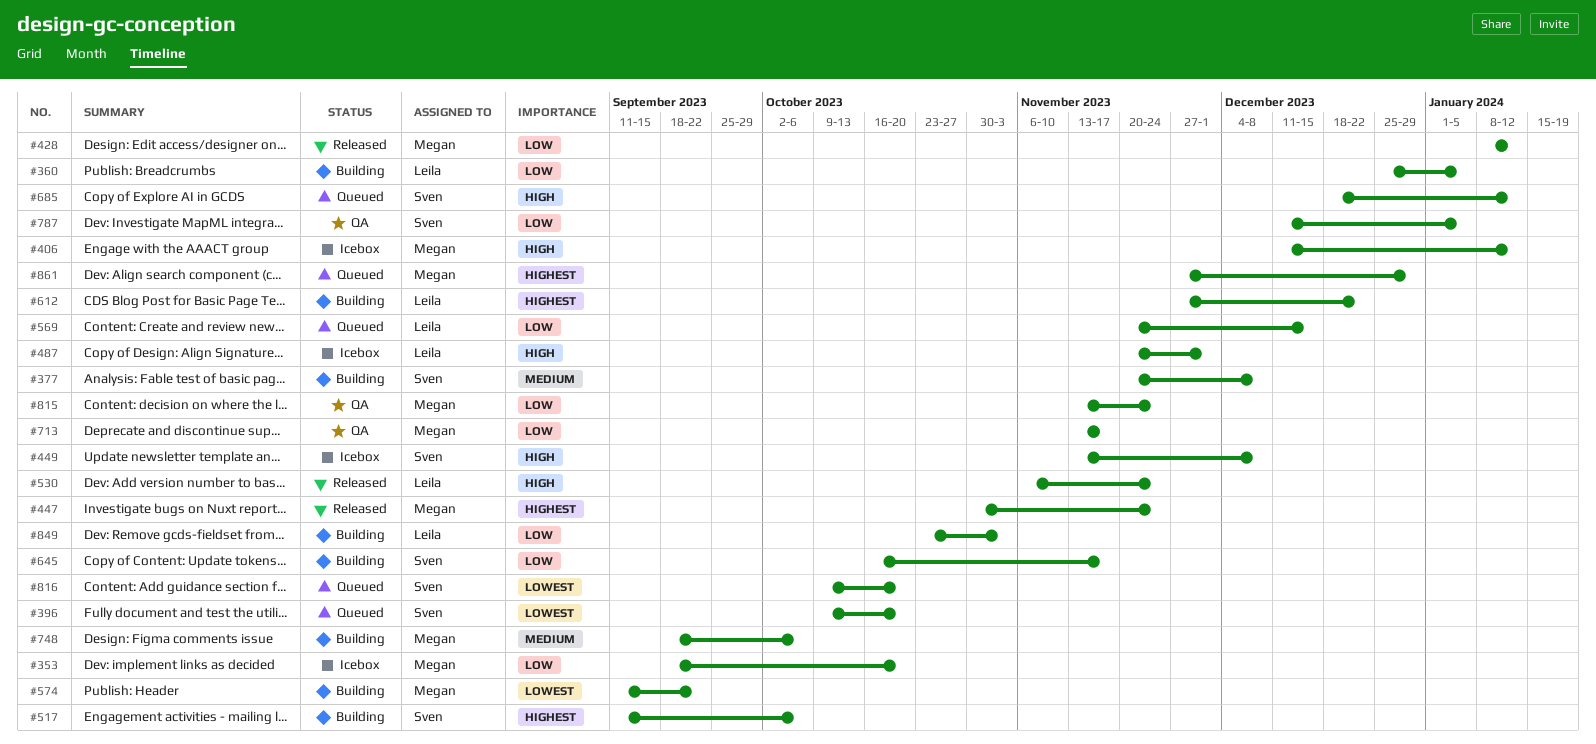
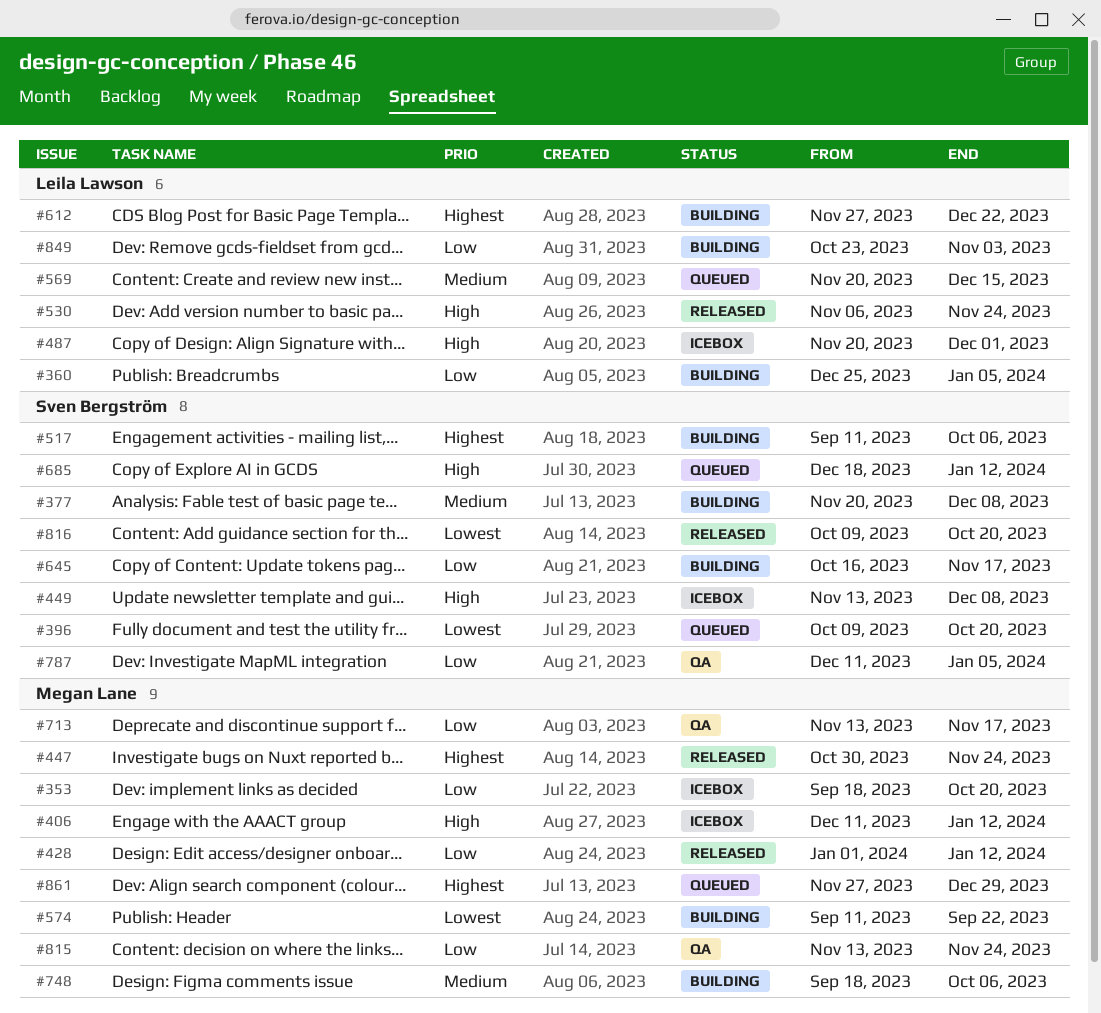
#428, start: Jan 8 -> Jan 1
#569, priority: Low -> Medium
#816, status: Queued -> Released

